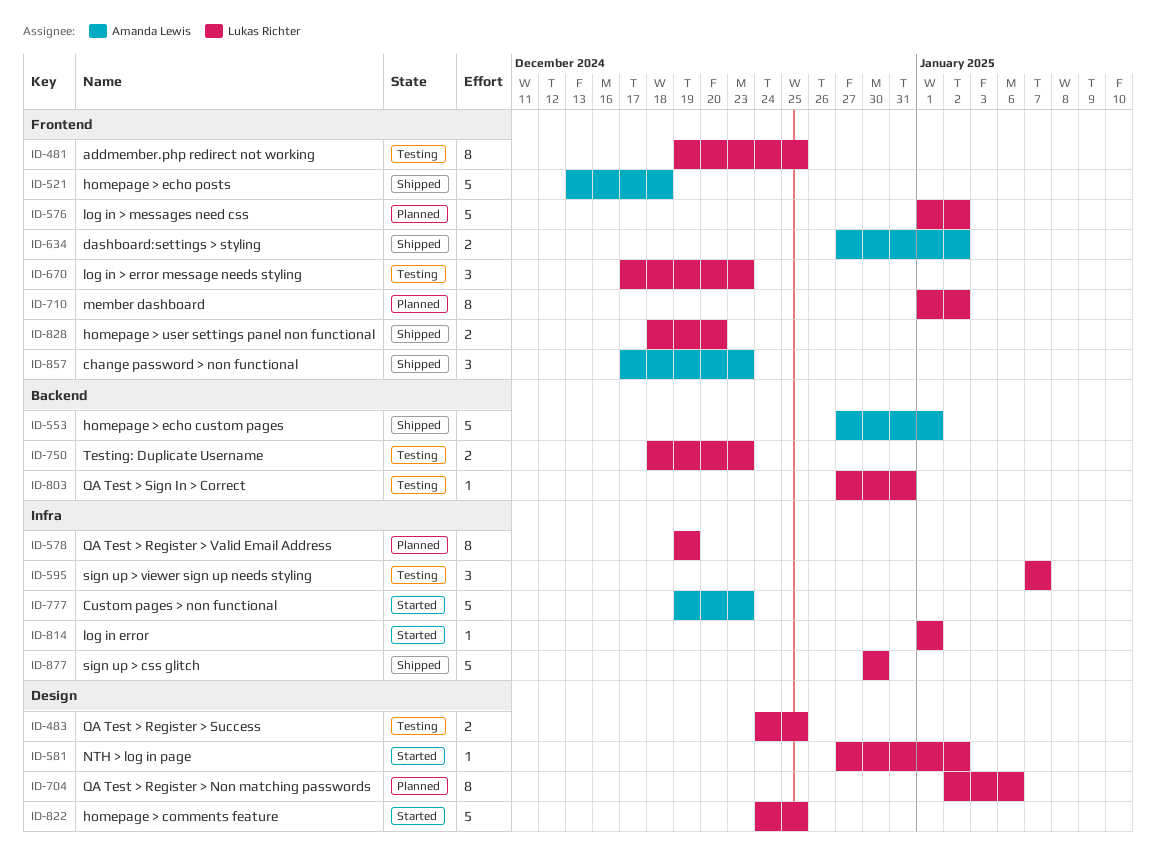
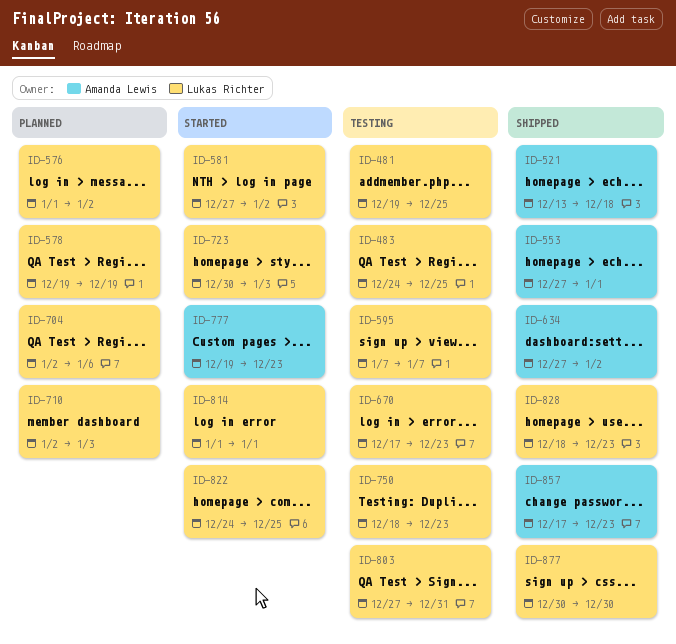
ID-710, start: Jan 1 -> Jan 2
ID-710, due: Jan 2 -> Jan 3
ID-723: none -> present
ID-828, due: Dec 20 -> Dec 23

